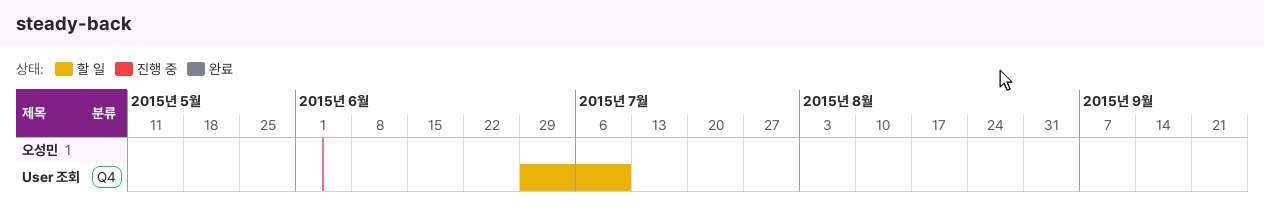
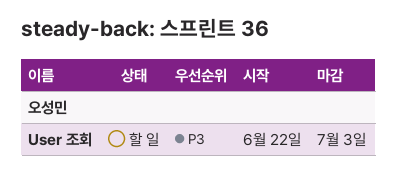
User 조회, start: Jun 29 -> Jun 22
User 조회, due: Jul 10 -> Jul 3

